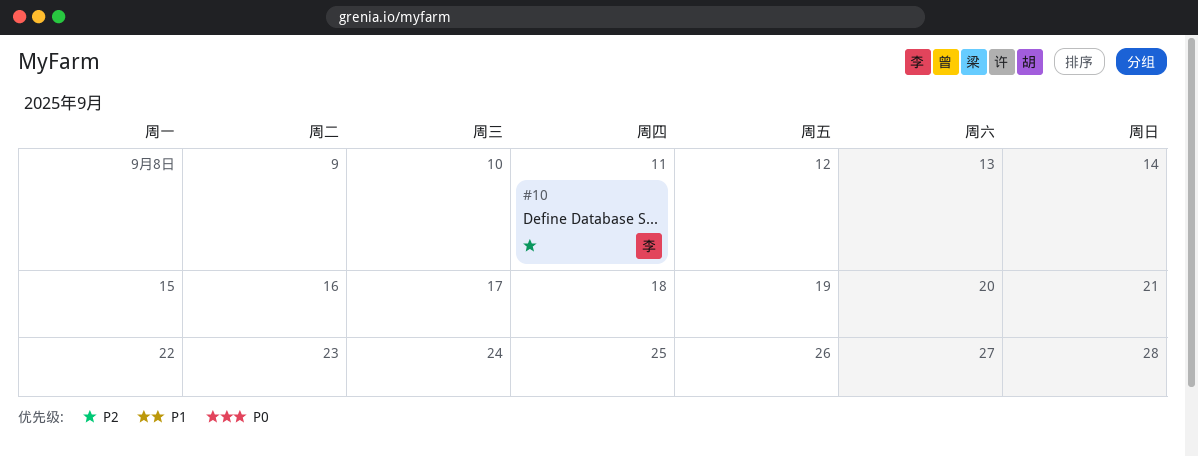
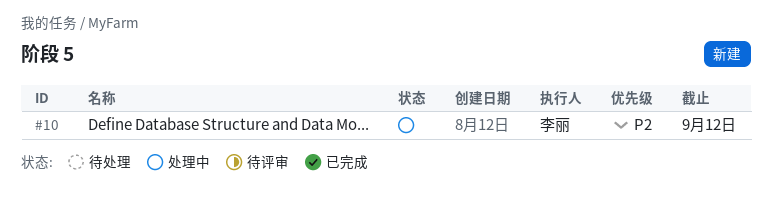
#10, due: Sep 11 -> Sep 12

